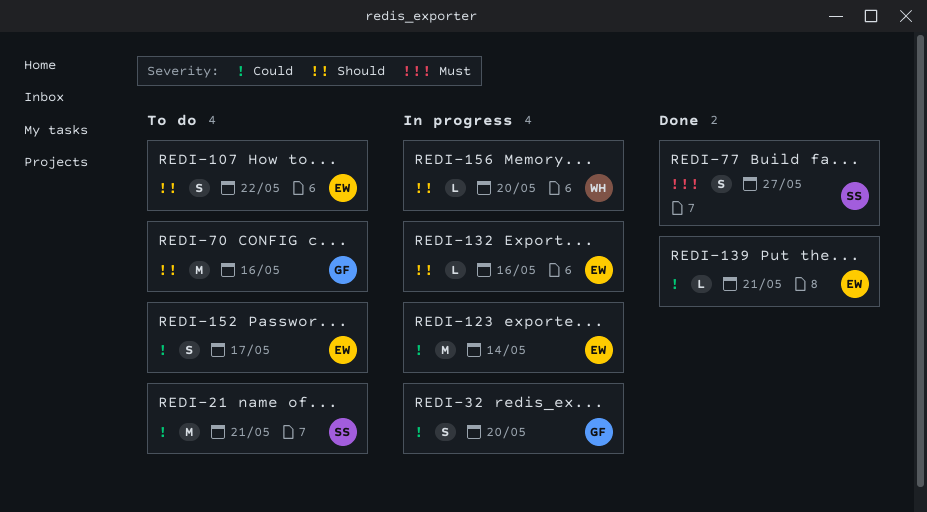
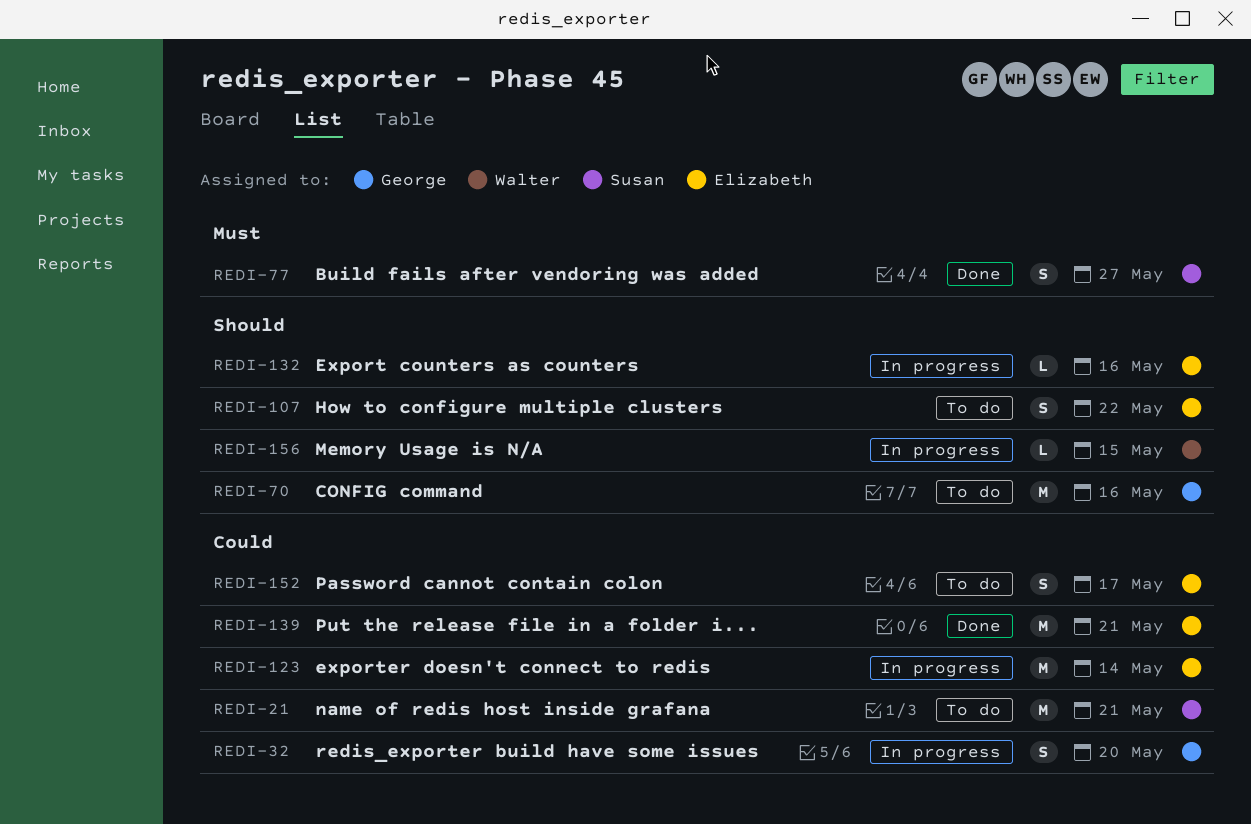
REDI-139, estimate: L -> M
REDI-156, due: May 20 -> May 15

